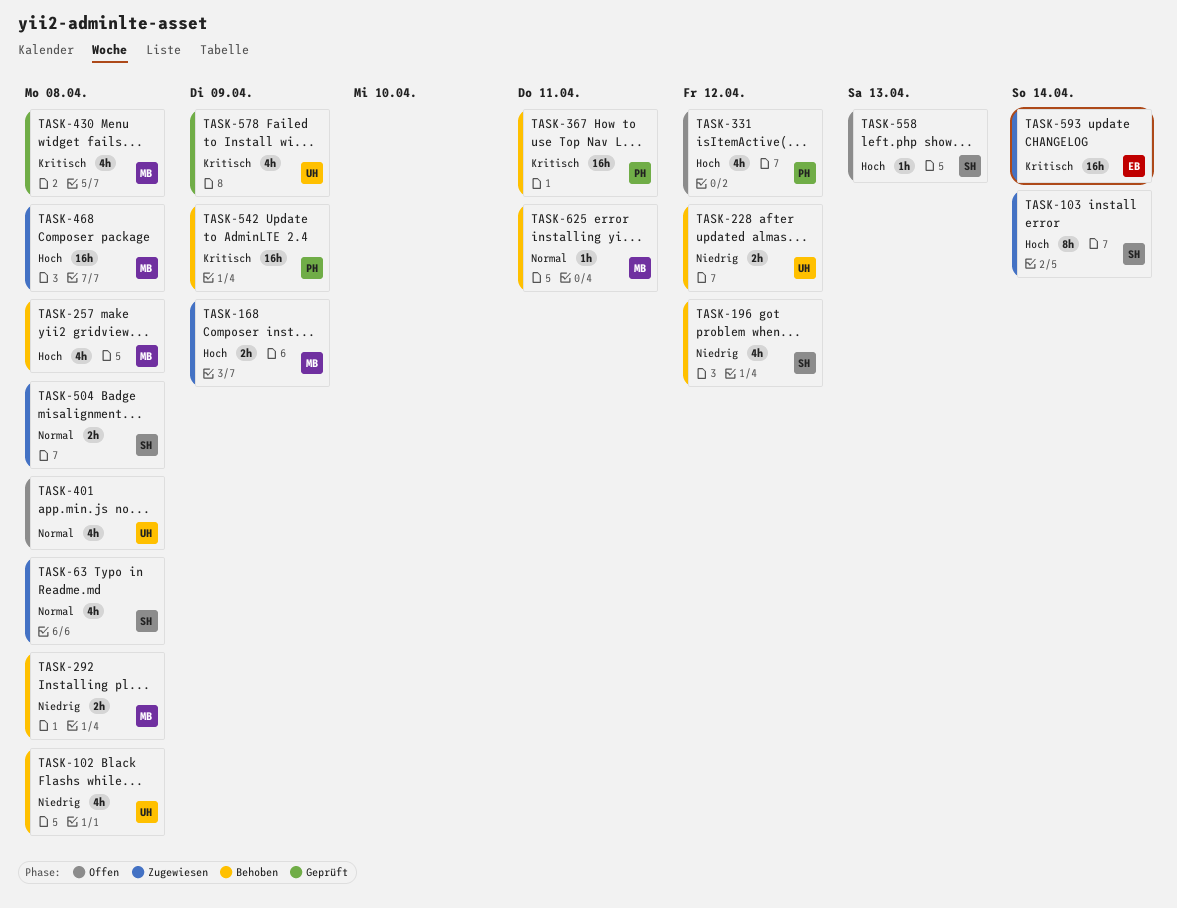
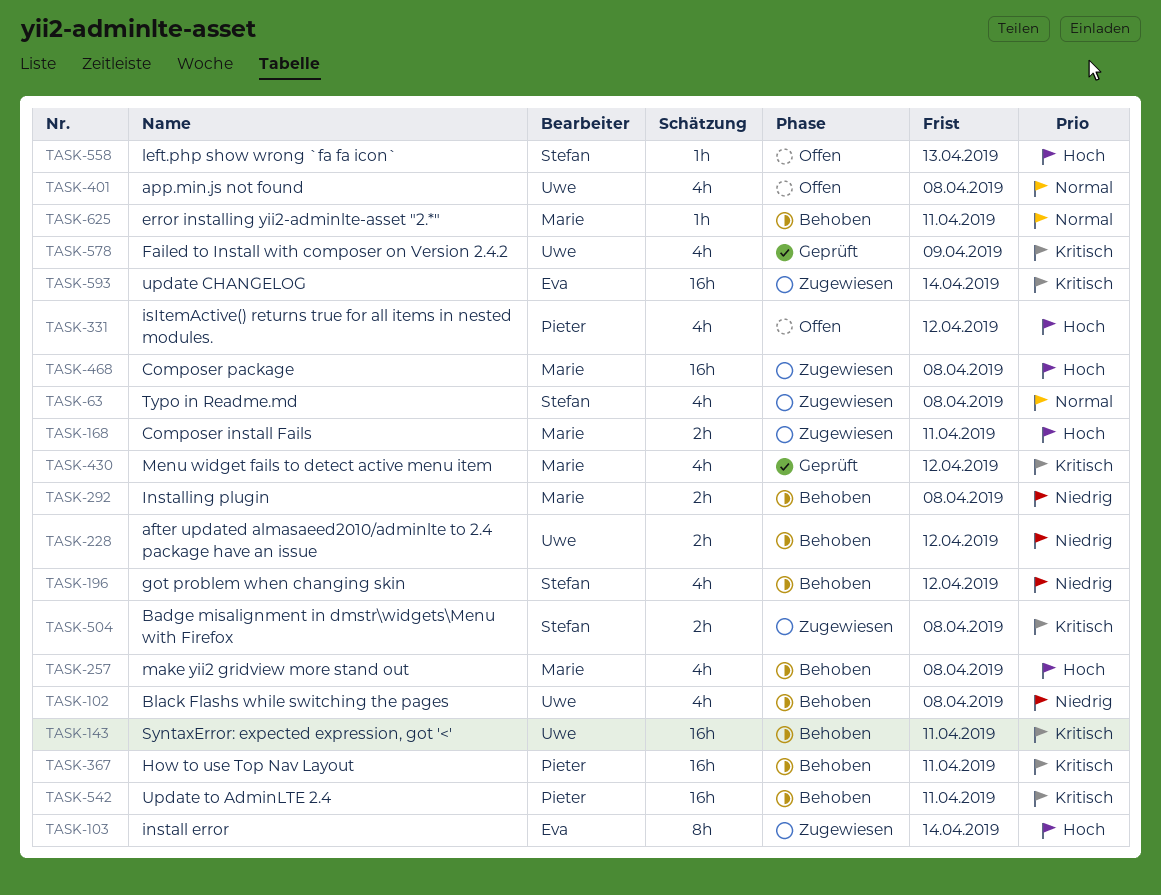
TASK-103, owner: Stefan -> Eva
TASK-143: none -> present
TASK-168, due: Apr 9 -> Apr 11
TASK-430, due: Apr 8 -> Apr 12
TASK-504, priority: Normal -> Kritisch
TASK-542, due: Apr 9 -> Apr 11

